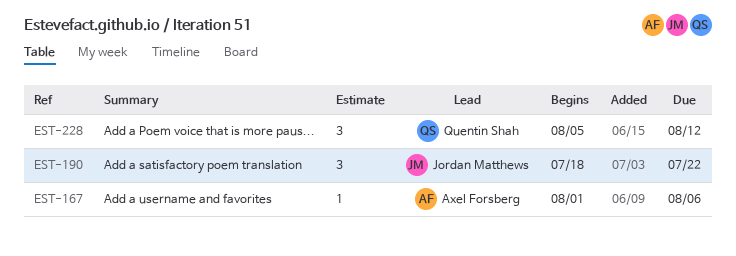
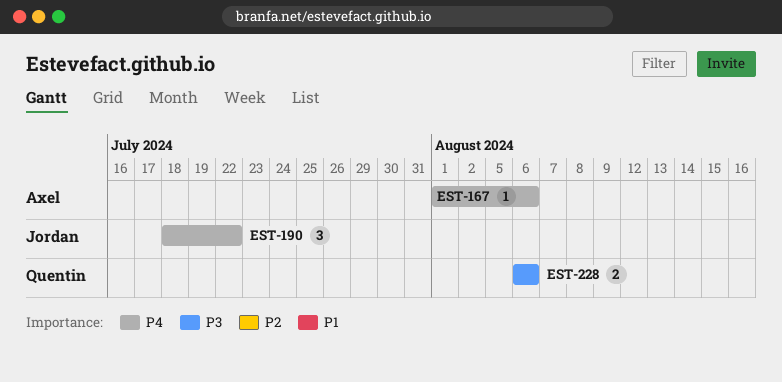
EST-228, estimate: 3 -> 2
EST-228, start: Aug 5 -> Aug 6
EST-228, due: Aug 12 -> Aug 6

